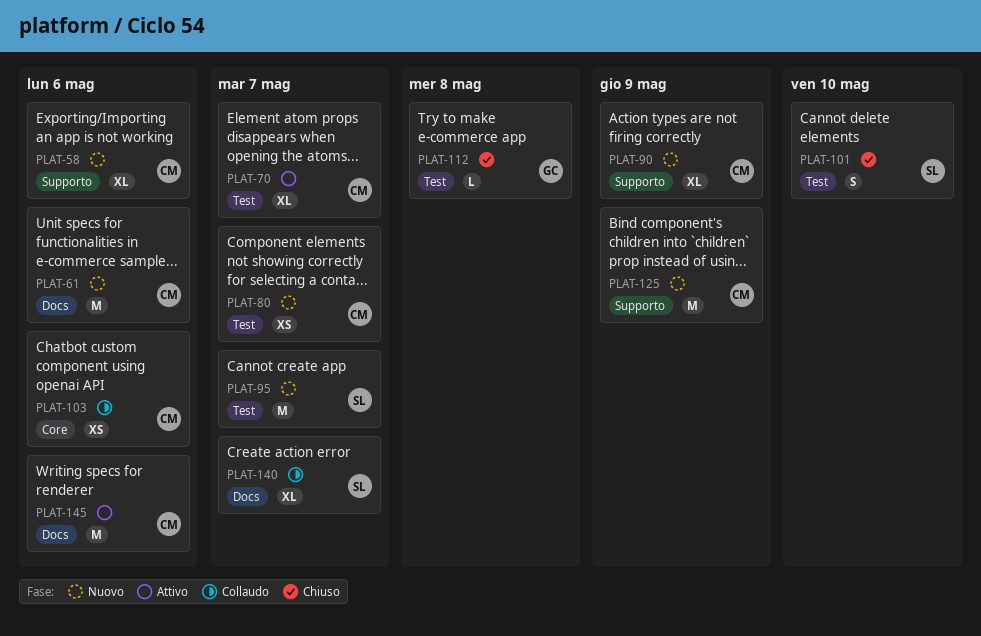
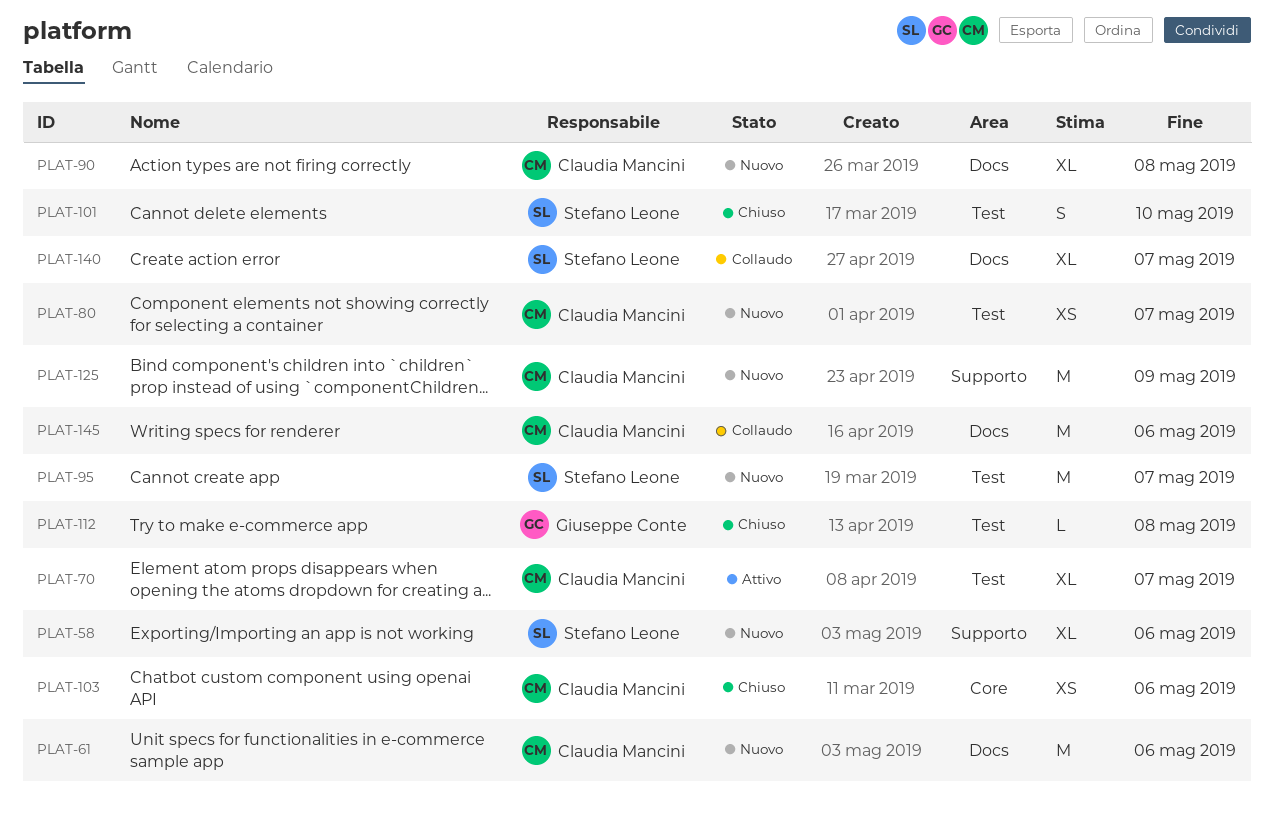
PLAT-58, owner: Claudia Mancini -> Stefano Leone
PLAT-90, label: Supporto -> Docs
PLAT-90, due: May 9 -> May 8
PLAT-103, status: Collaudo -> Chiuso
PLAT-145, status: Attivo -> Collaudo

